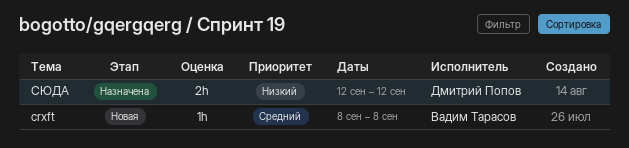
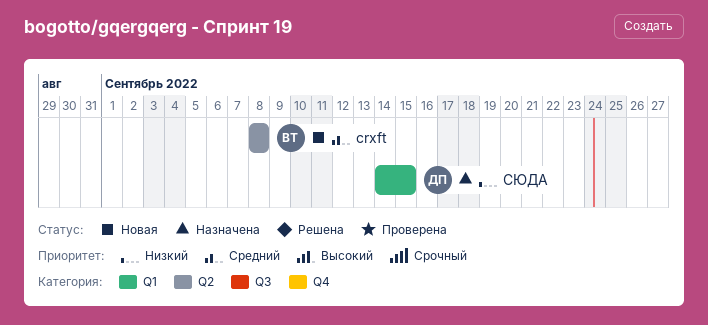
СЮДА, start: Sep 12 -> Sep 14
СЮДА, due: Sep 12 -> Sep 15

